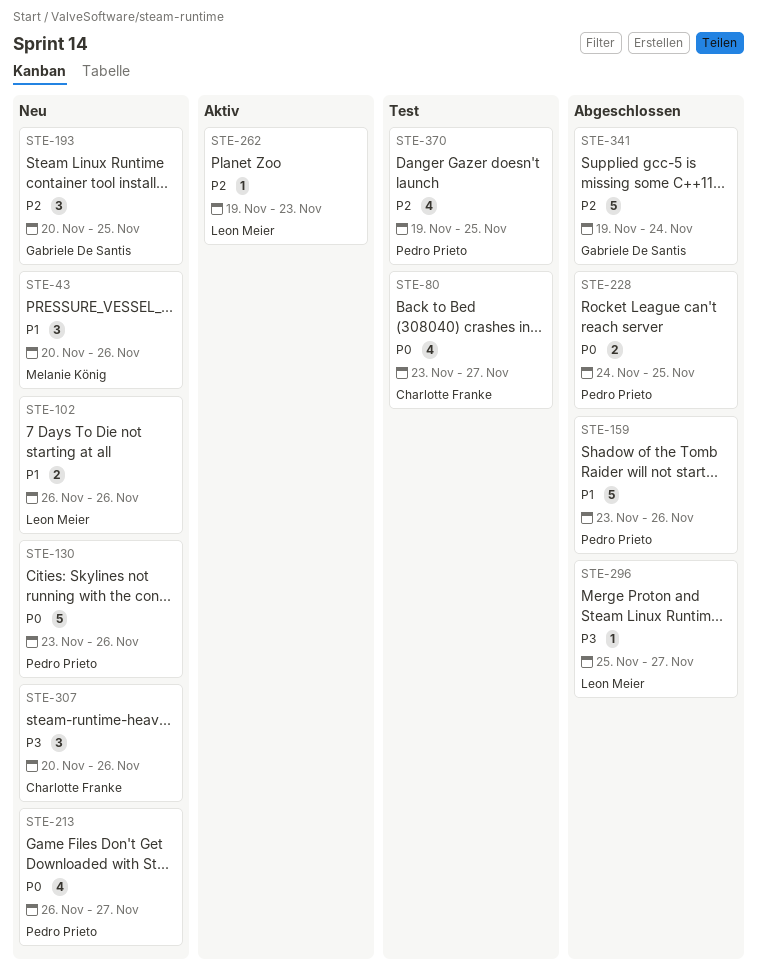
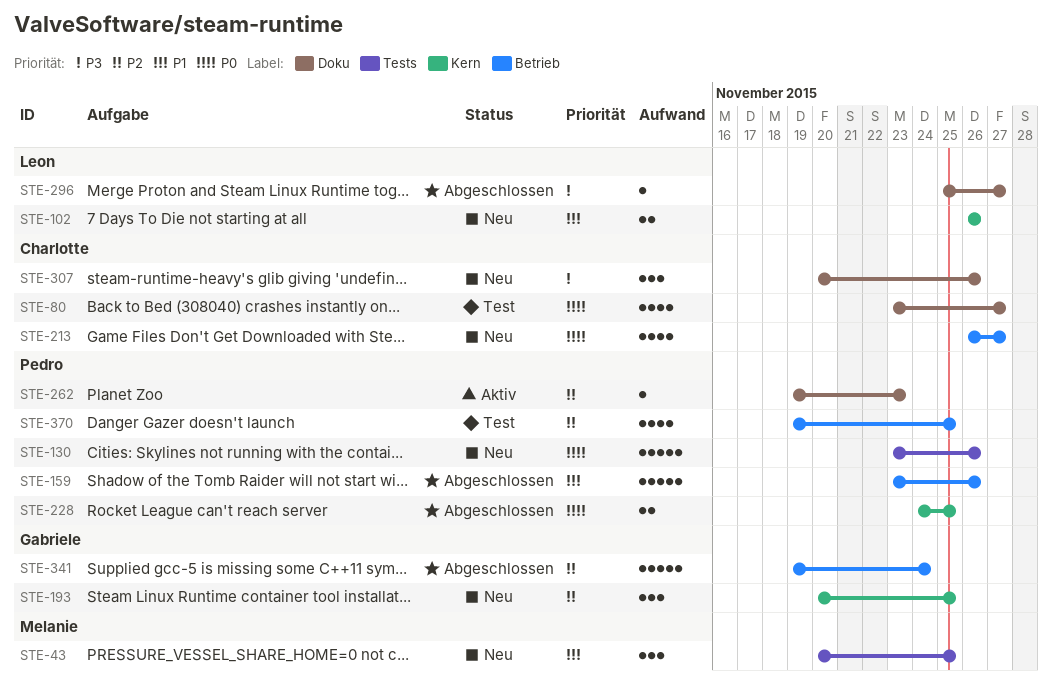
STE-43, due: Nov 26 -> Nov 25
STE-213, owner: Pedro Prieto -> Charlotte Franke
STE-262, owner: Leon Meier -> Pedro Prieto

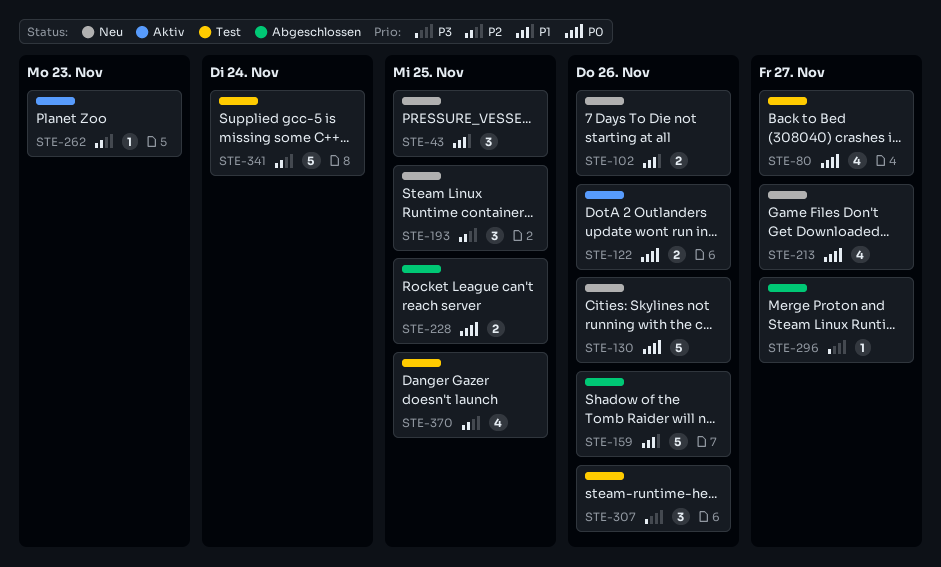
STE-122: none -> present
STE-307, status: Neu -> Test
STE-341, status: Abgeschlossen -> Test

